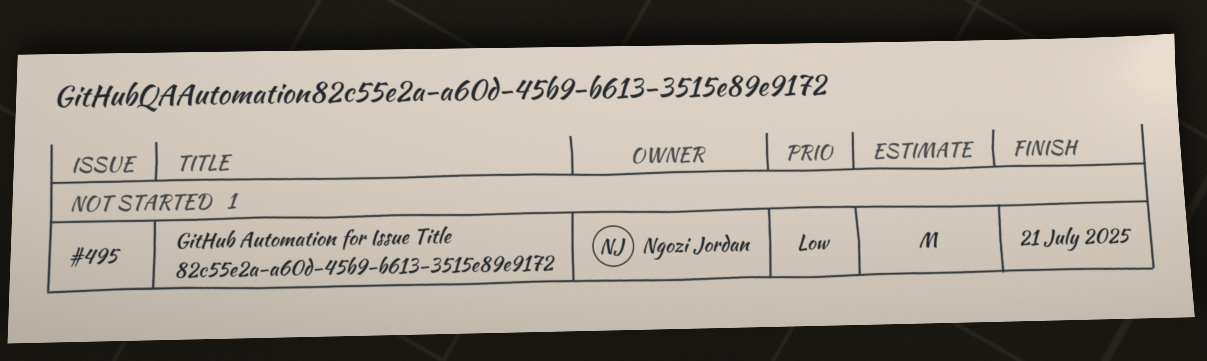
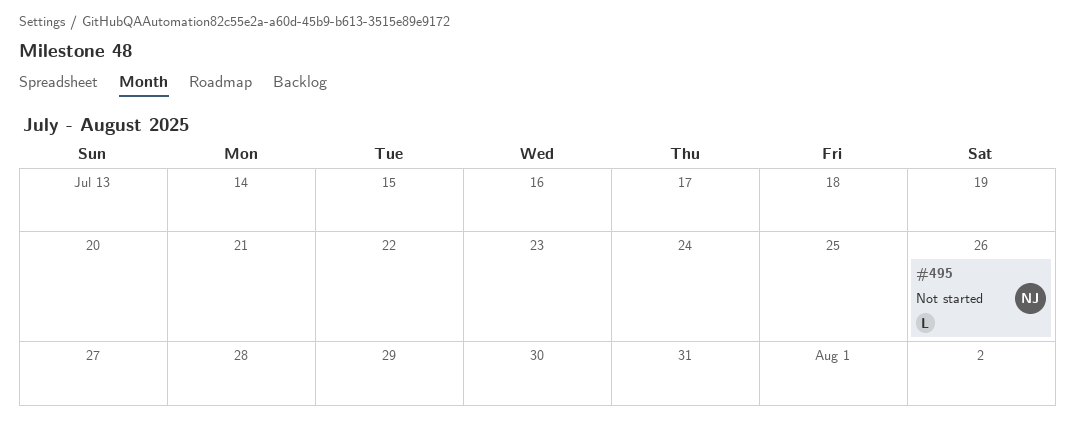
#495, estimate: M -> L
#495, due: Jul 21 -> Jul 26

